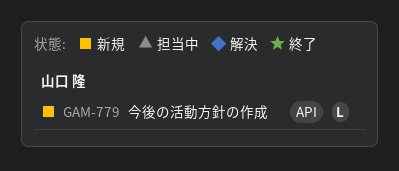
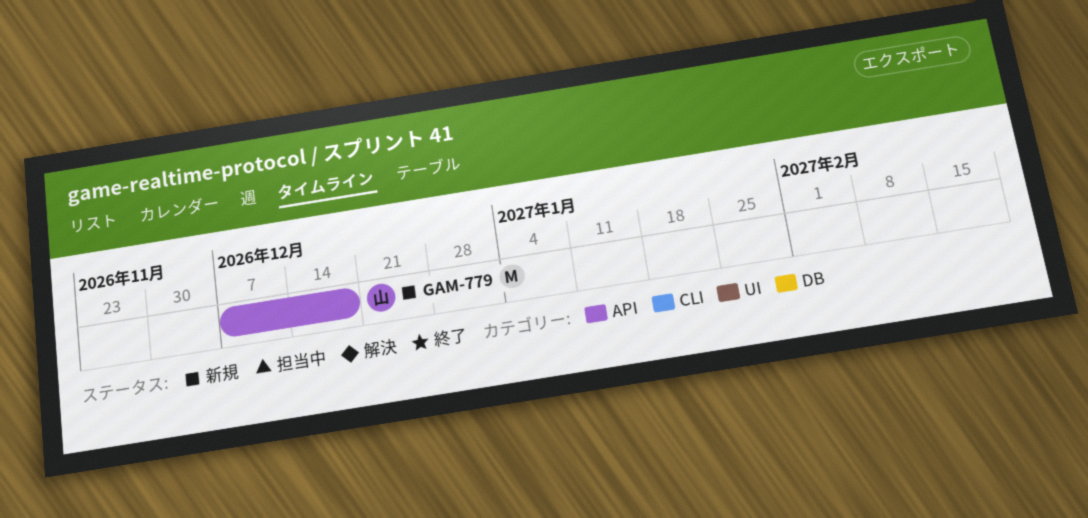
GAM-779, estimate: L -> M

